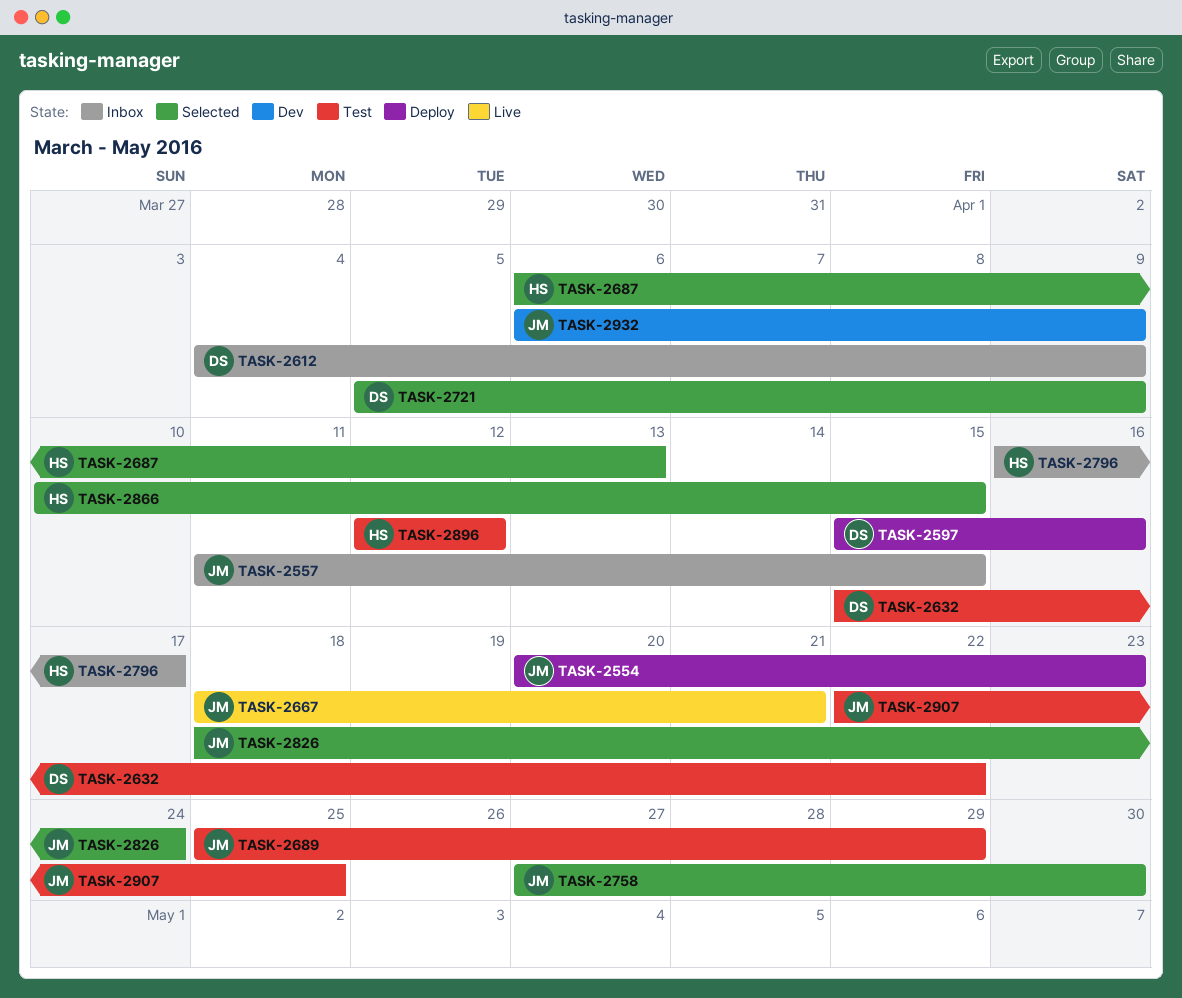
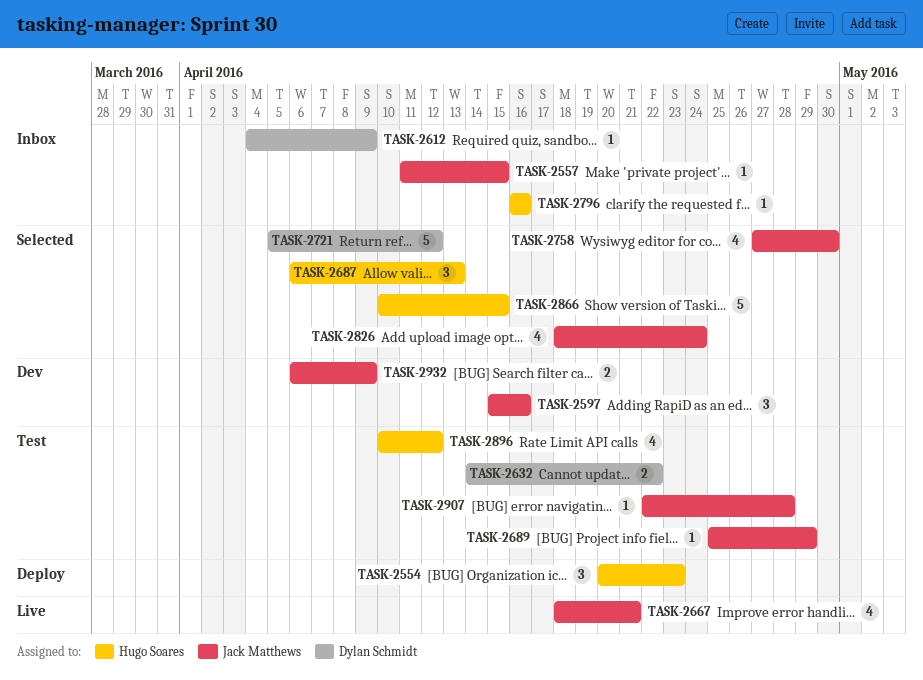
TASK-2554, owner: Jack Matthews -> Hugo Soares
TASK-2597, status: Deploy -> Dev
TASK-2597, owner: Dylan Schmidt -> Jack Matthews
TASK-2632, start: Apr 15 -> Apr 14
TASK-2721, due: Apr 9 -> Apr 12
TASK-2796, due: Apr 17 -> Apr 16
TASK-2896, start: Apr 12 -> Apr 10
TASK-2907, due: Apr 25 -> Apr 28

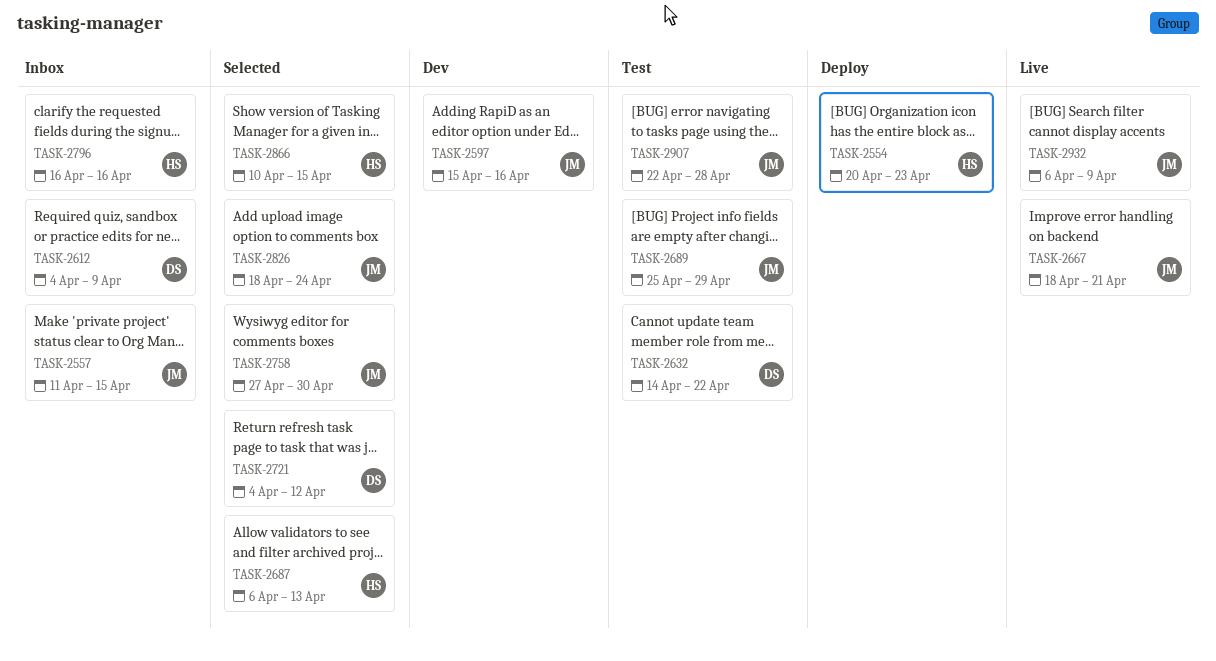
TASK-2721, start: Apr 5 -> Apr 4
TASK-2896: present -> none
TASK-2932, status: Dev -> Live

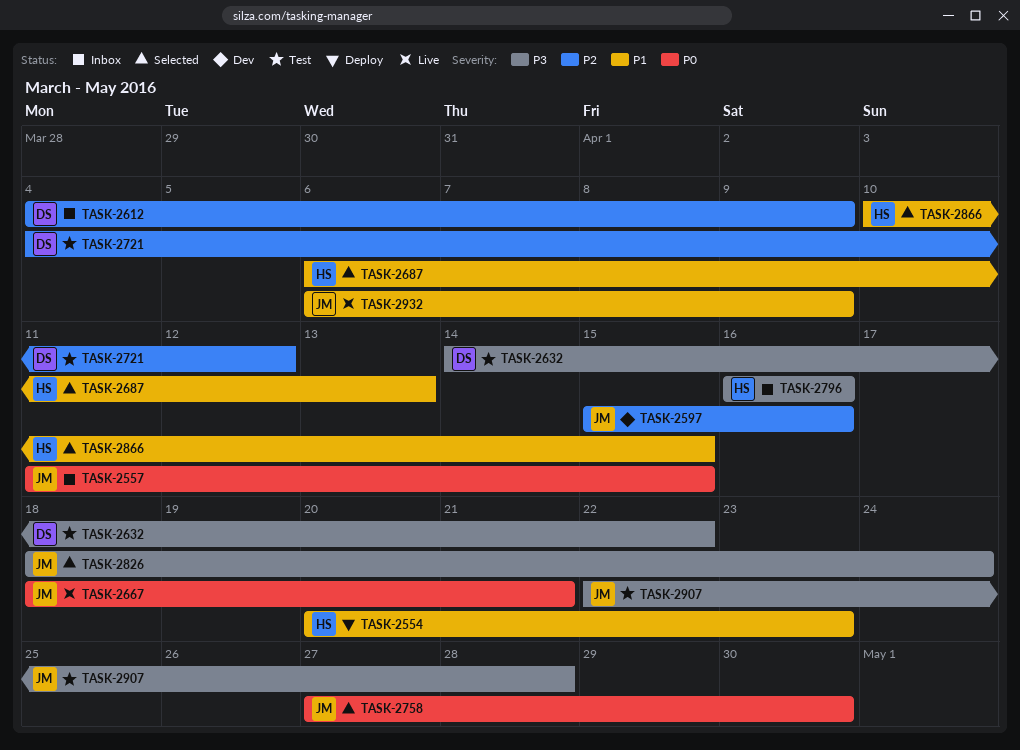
TASK-2689: present -> none
TASK-2721, status: Selected -> Test

